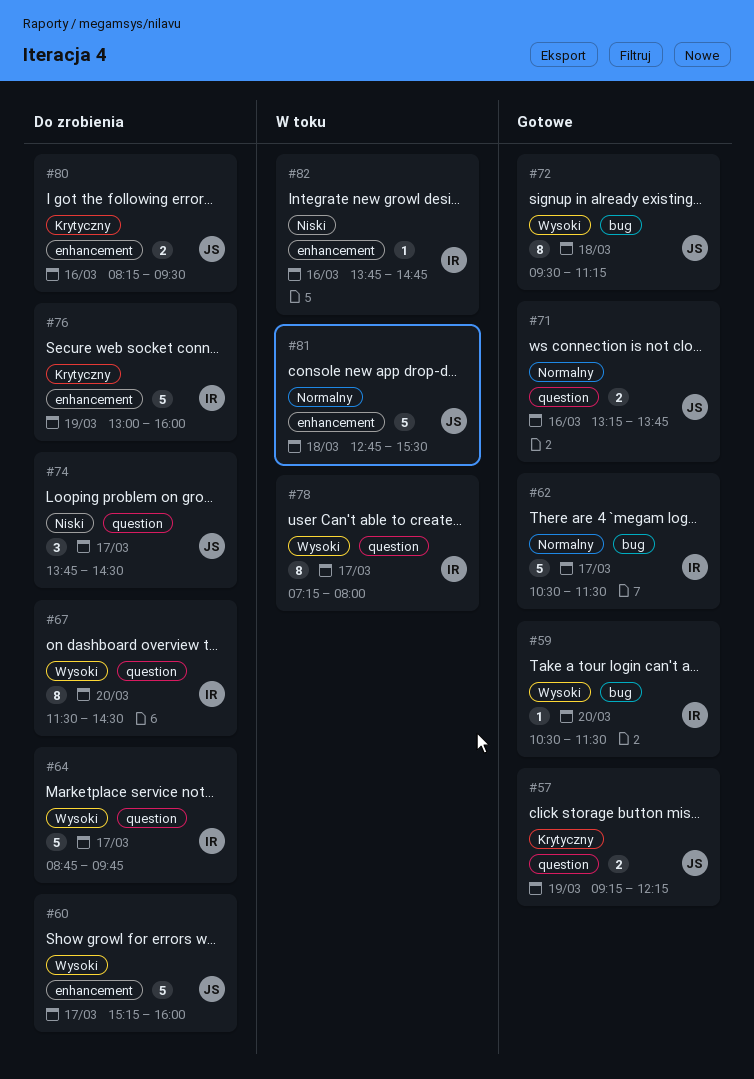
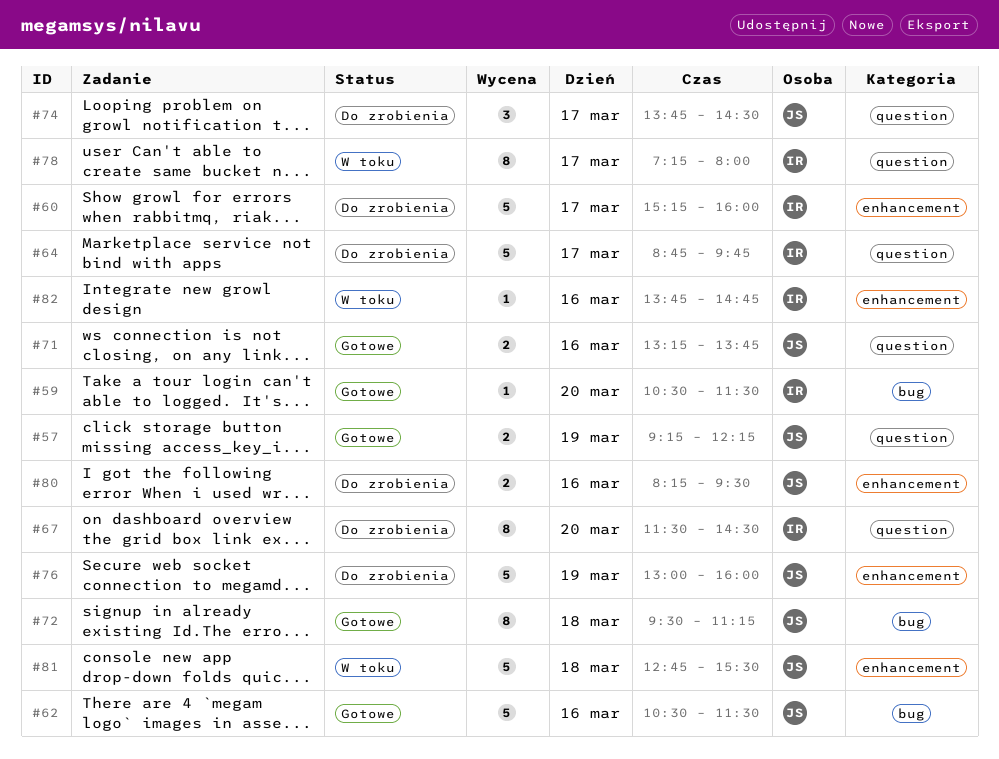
#60, owner: JS -> IR
#62, owner: IR -> JS
#62, day: Mar 17 -> Mar 16
#76, owner: IR -> JS

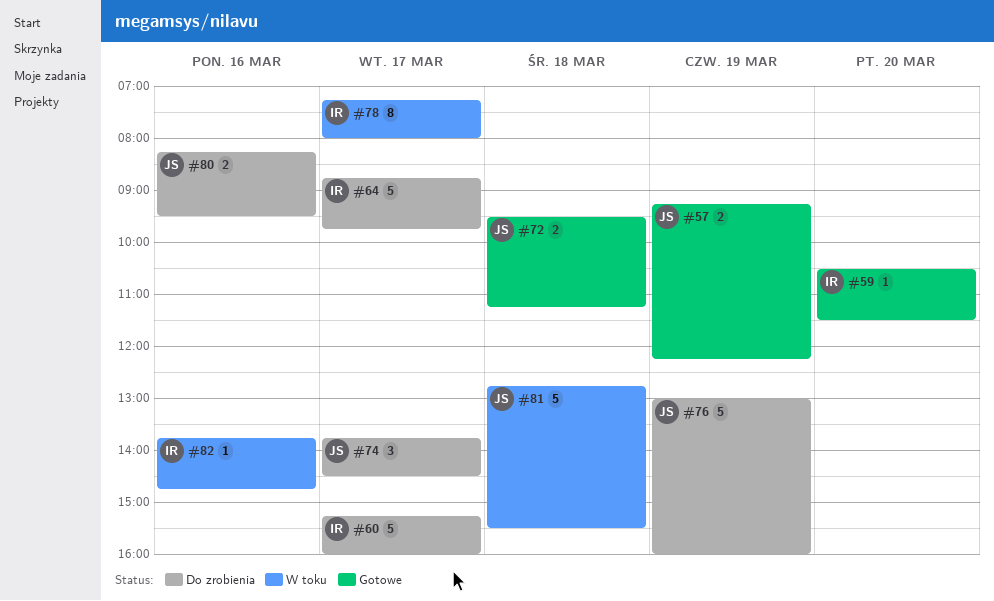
#62: present -> none
#67: present -> none
#71: present -> none
#72, estimate: 8 -> 2

